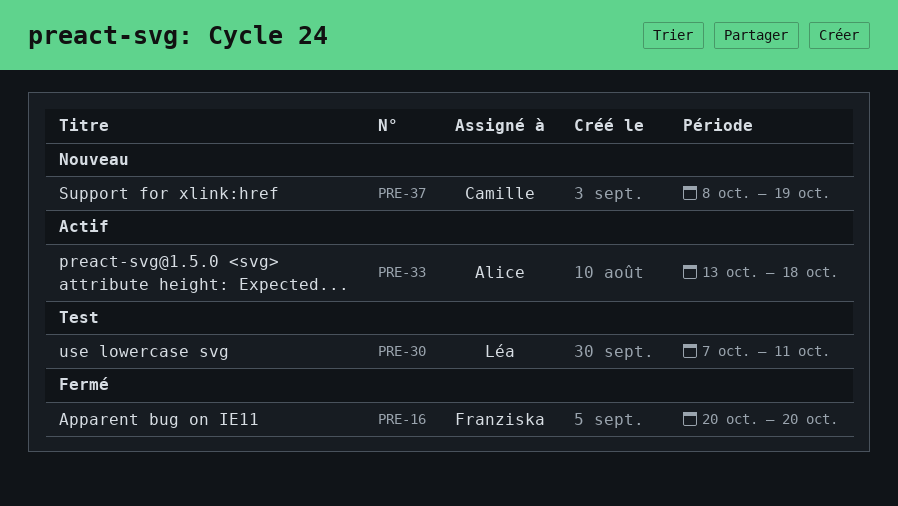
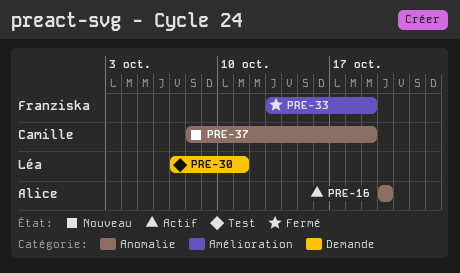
PRE-16, status: Fermé -> Actif
PRE-16, owner: Franziska -> Alice
PRE-33, status: Actif -> Fermé
PRE-33, owner: Alice -> Franziska
PRE-33, due: Oct 18 -> Oct 19

